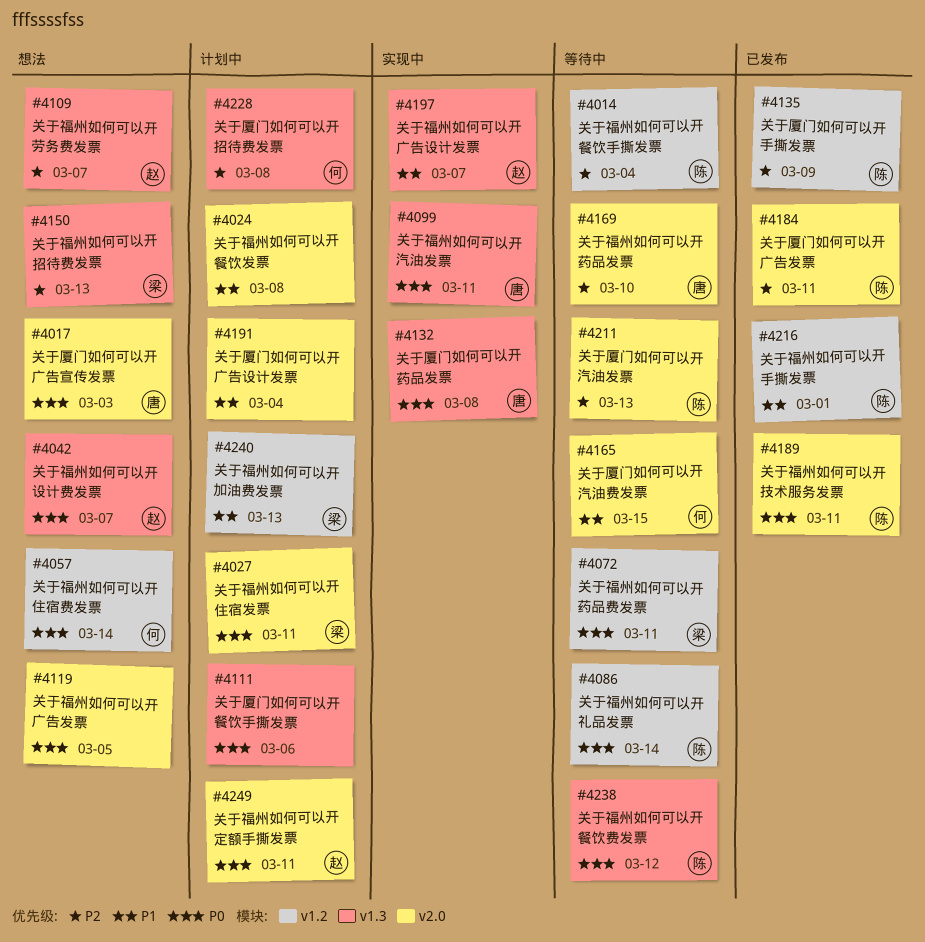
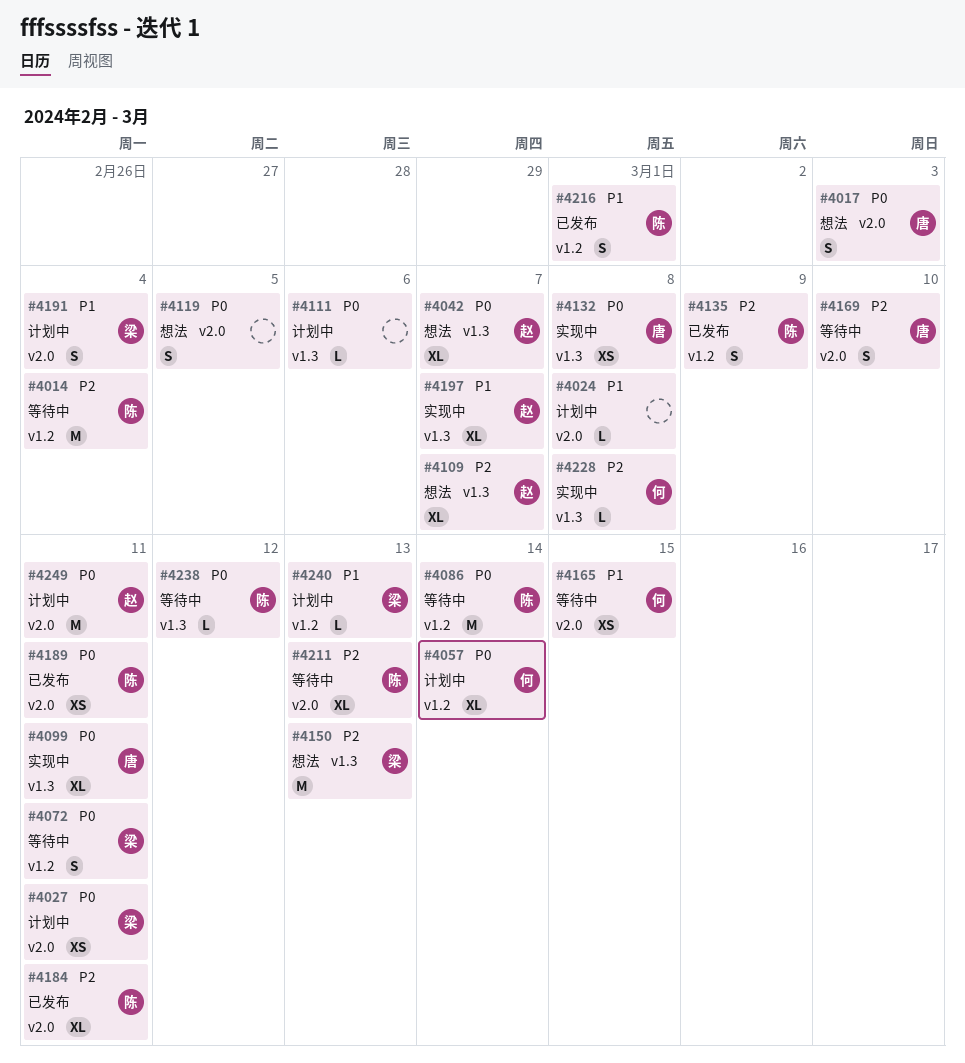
#4057, status: 想法 -> 计划中
#4191, owner: none -> 梁
#4228, status: 计划中 -> 实现中

